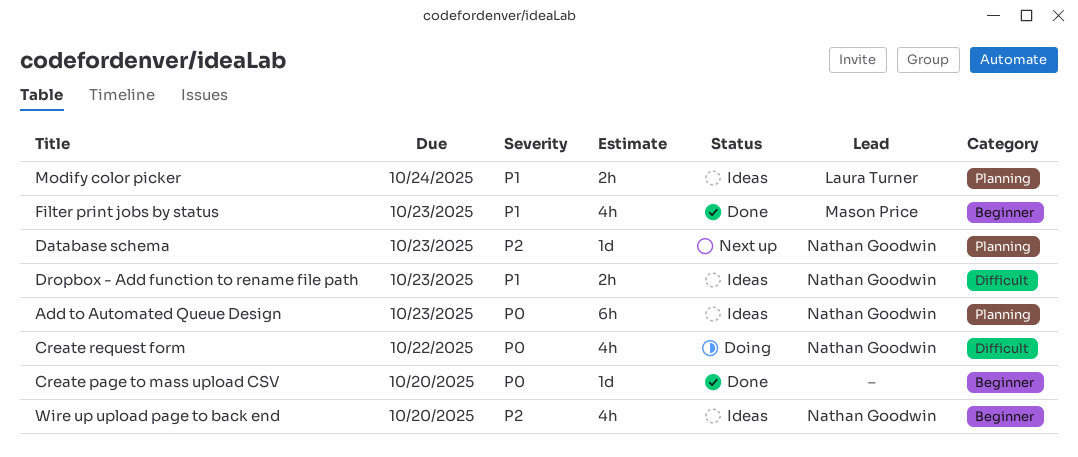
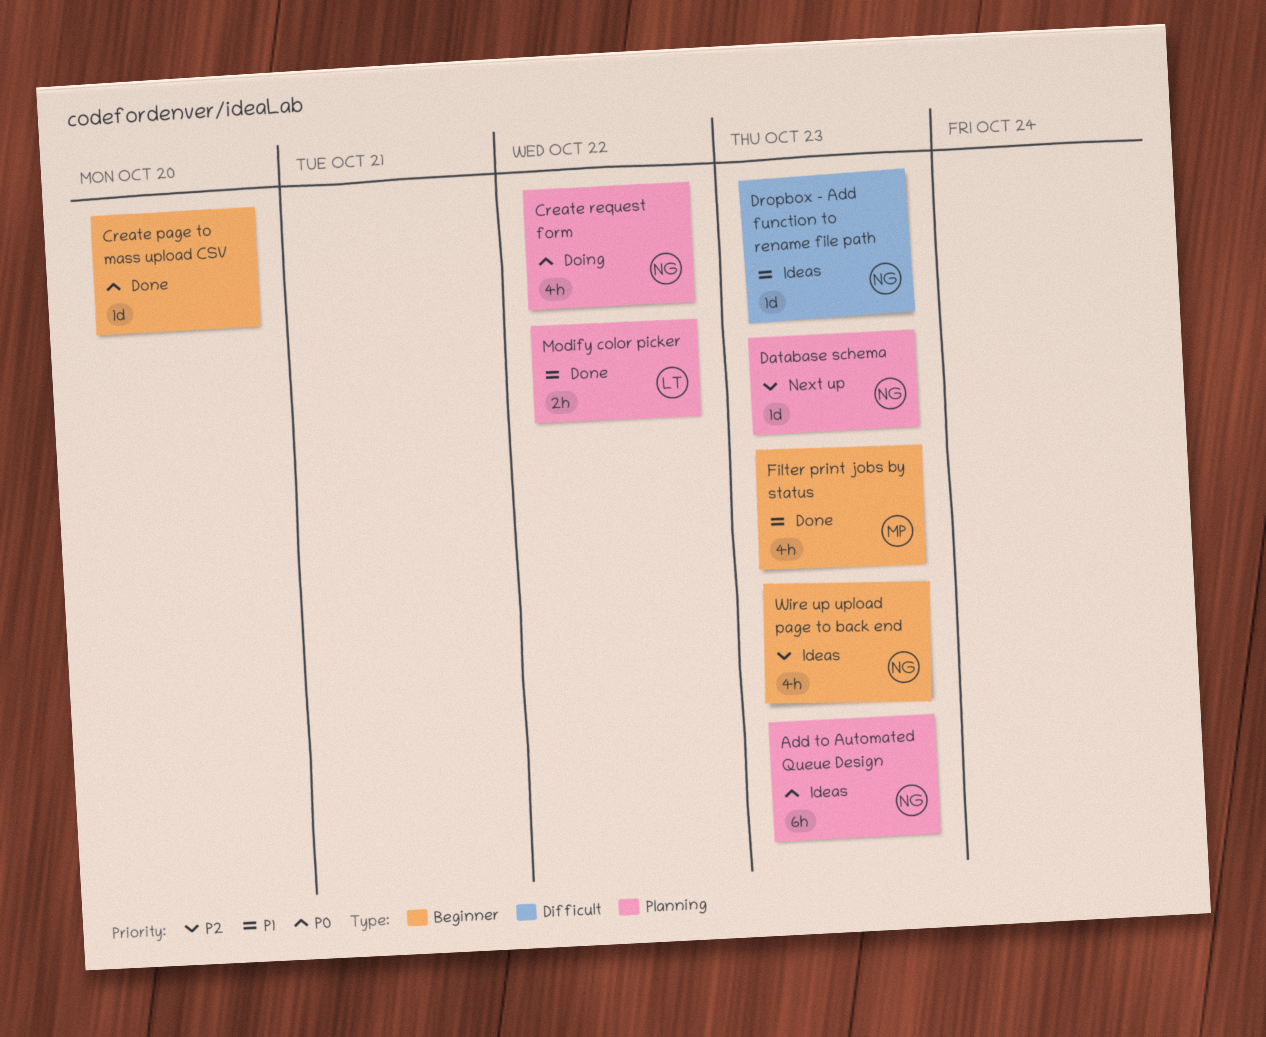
Create request form, label: Difficult -> Planning
Dropbox - Add function to rename file path, estimate: 2h -> 1d
Modify color picker, status: Ideas -> Done
Modify color picker, due: Oct 24 -> Oct 22
Wire up upload page to back end, due: Oct 20 -> Oct 23

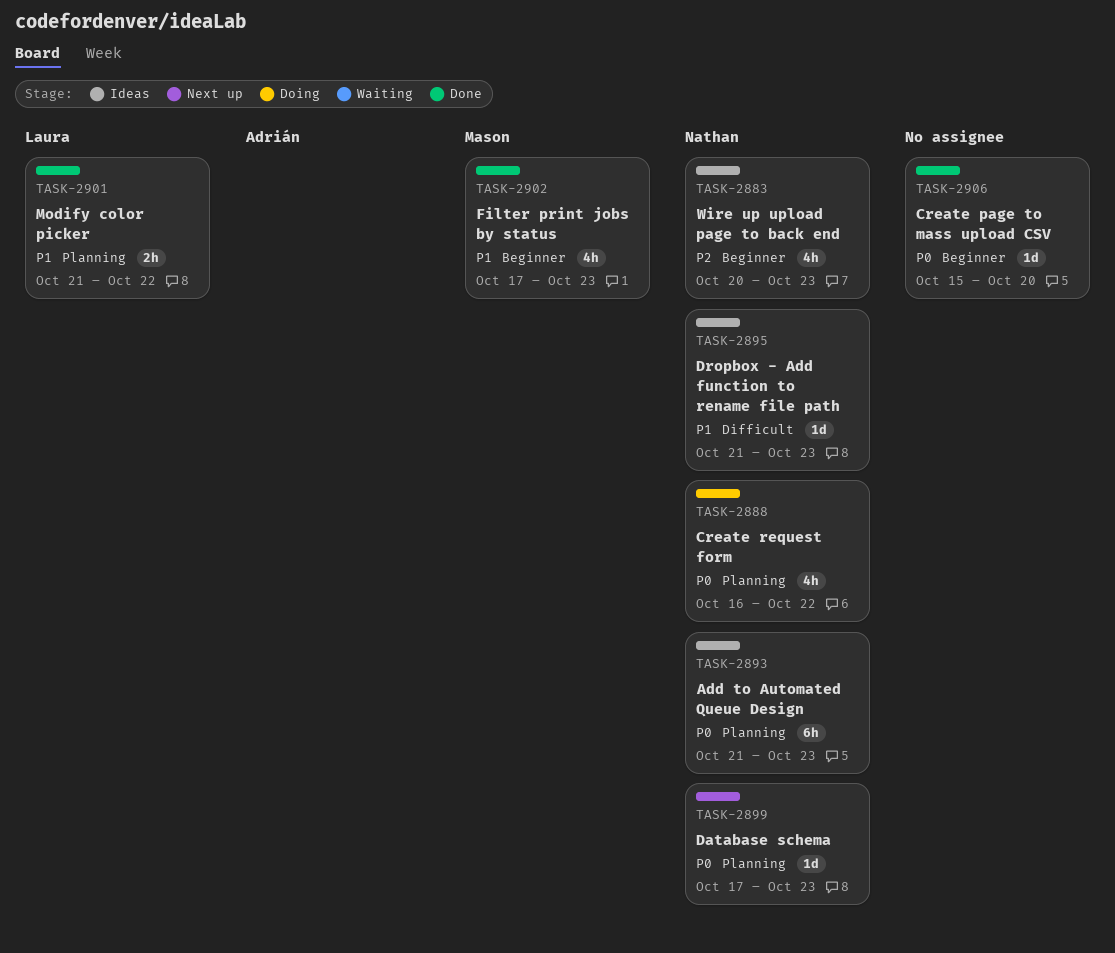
Database schema, priority: P2 -> P0

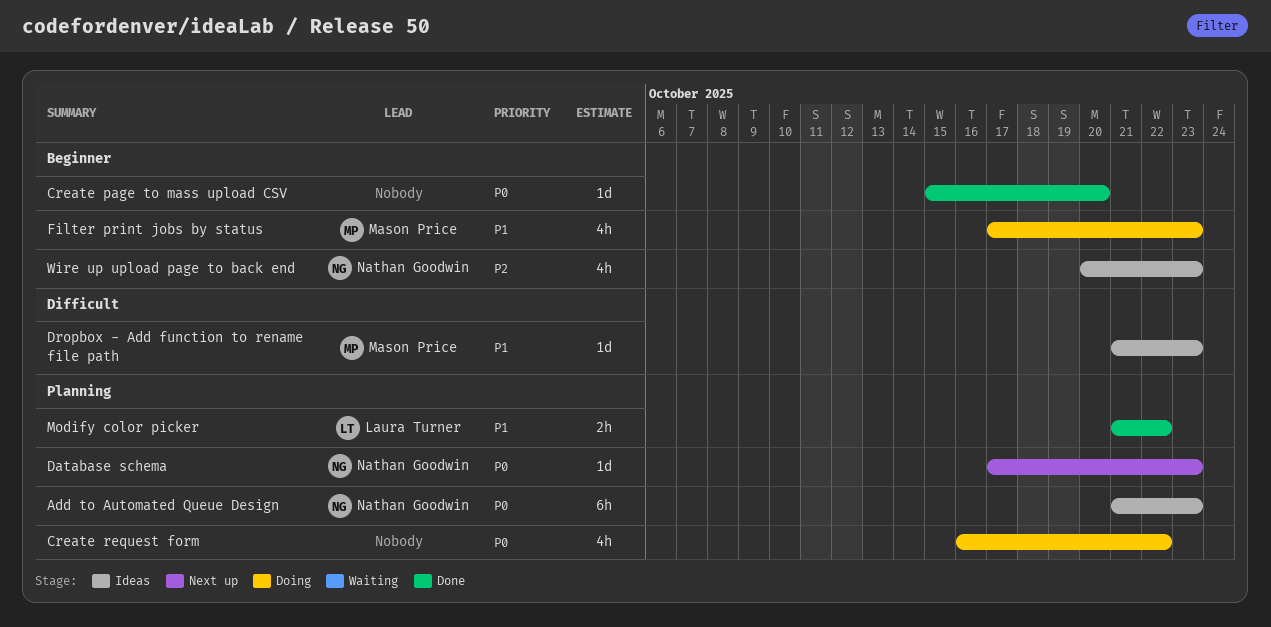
Create request form, owner: Nathan Goodwin -> none
Dropbox - Add function to rename file path, owner: Nathan Goodwin -> Mason Price
Filter print jobs by status, status: Done -> Doing

